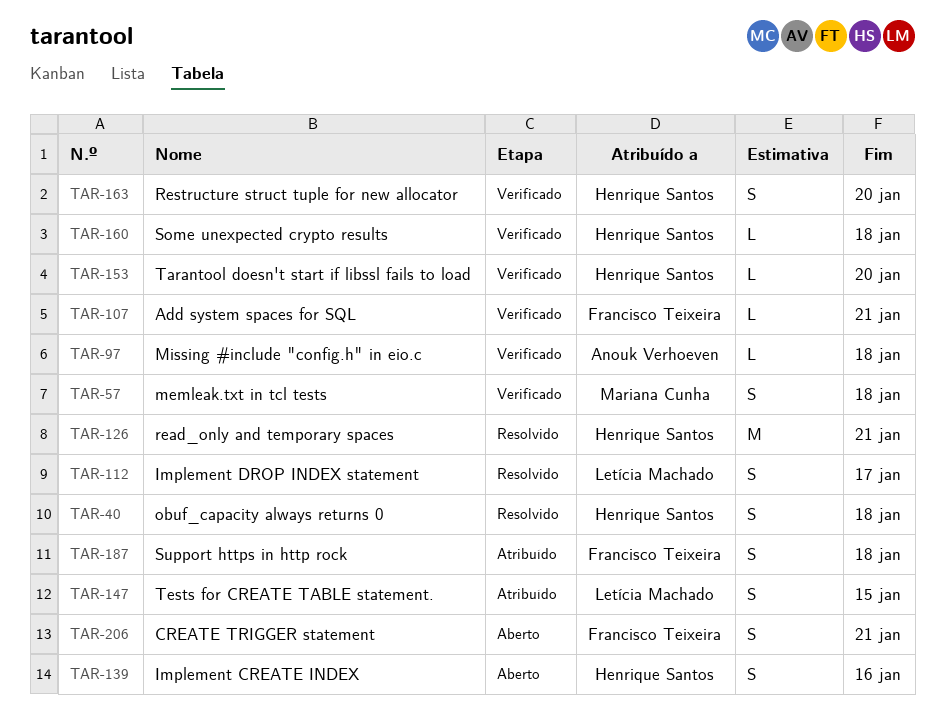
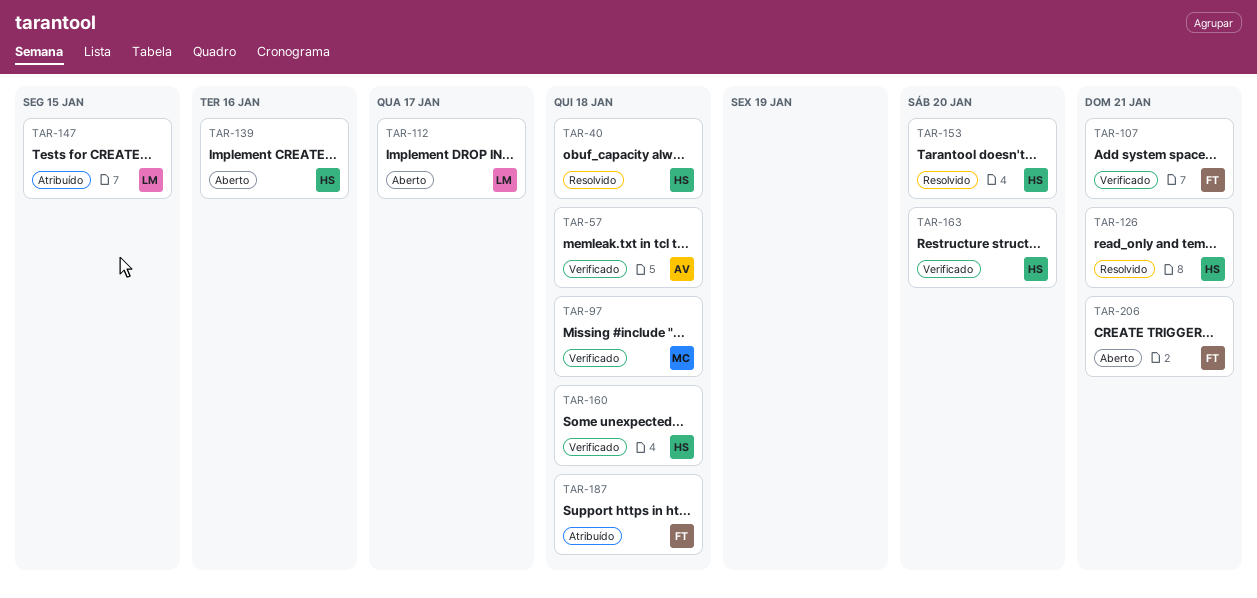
TAR-57, owner: Mariana Cunha -> Anouk Verhoeven
TAR-97, owner: Anouk Verhoeven -> Mariana Cunha
TAR-112, status: Resolvido -> Aberto
TAR-153, status: Verificado -> Resolvido

